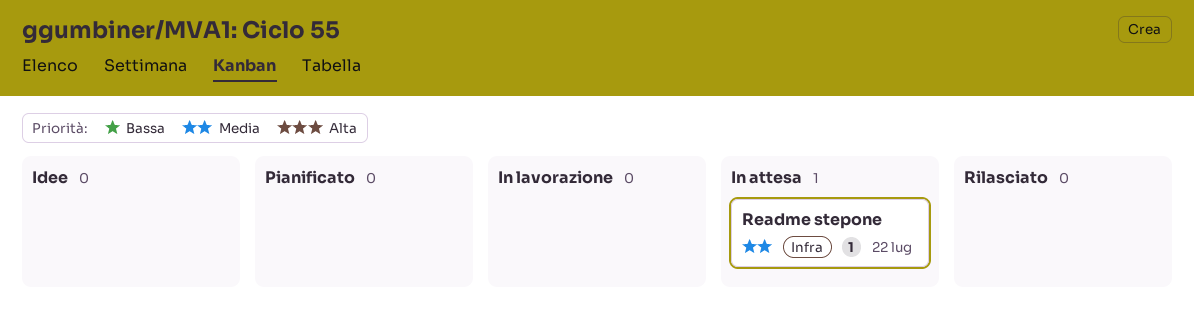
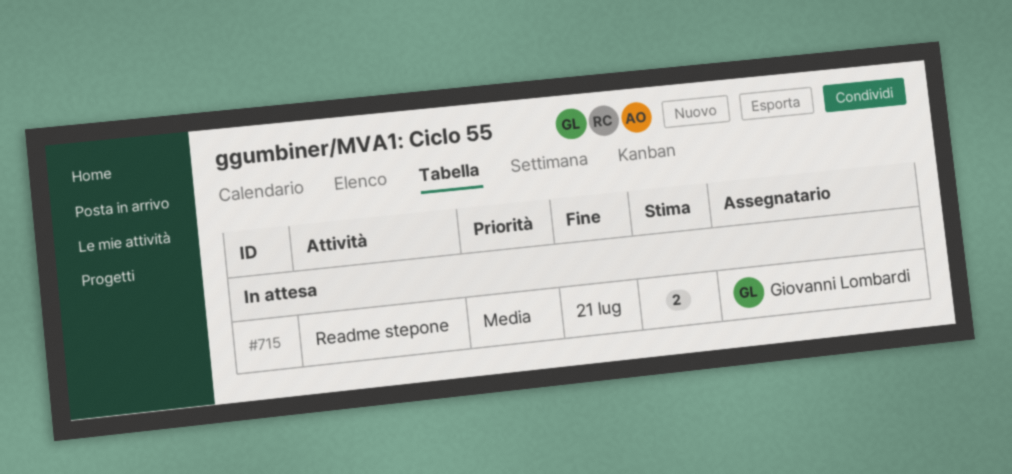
Readme stepone, estimate: 1 -> 2
Readme stepone, due: Jul 22 -> Jul 21

